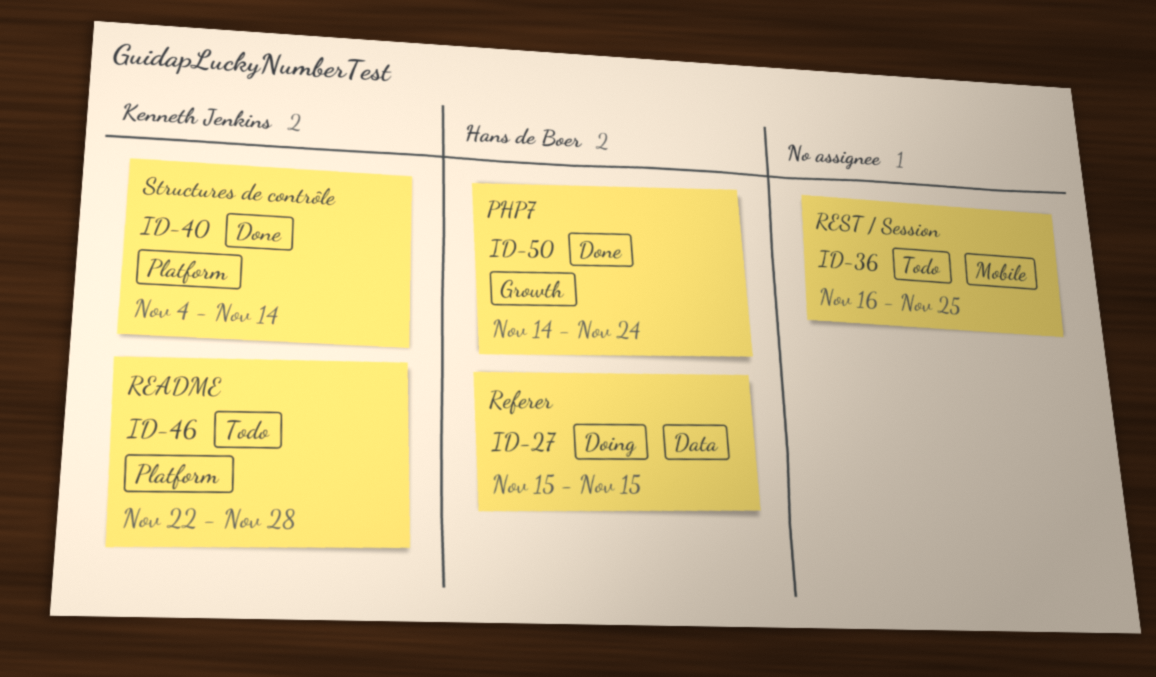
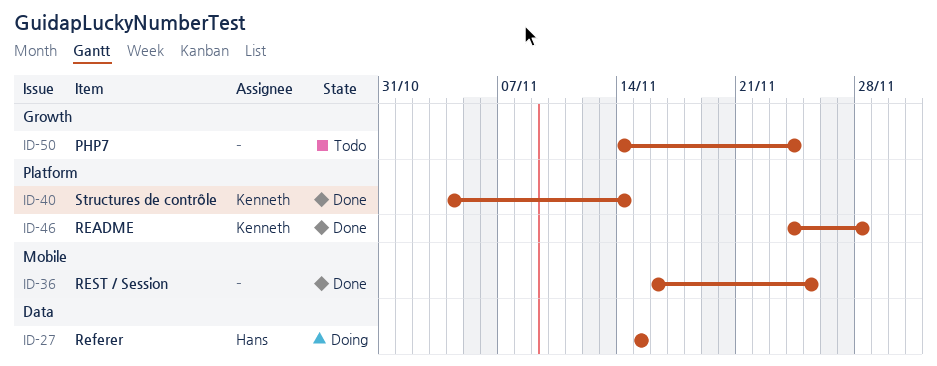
ID-36, status: Todo -> Done
ID-46, status: Todo -> Done
ID-46, start: Nov 22 -> Nov 24
ID-50, status: Done -> Todo
ID-50, owner: Hans de Boer -> none

